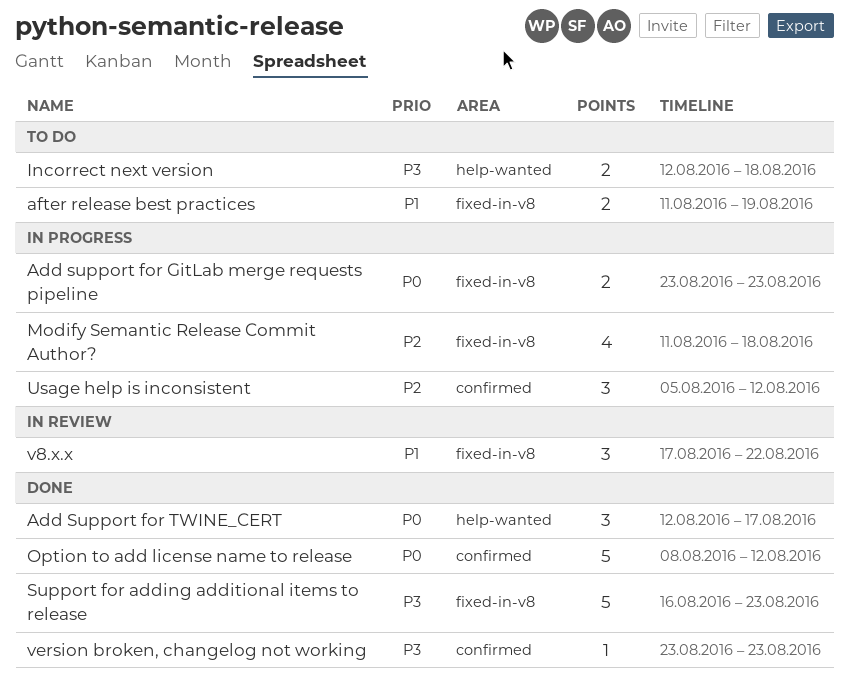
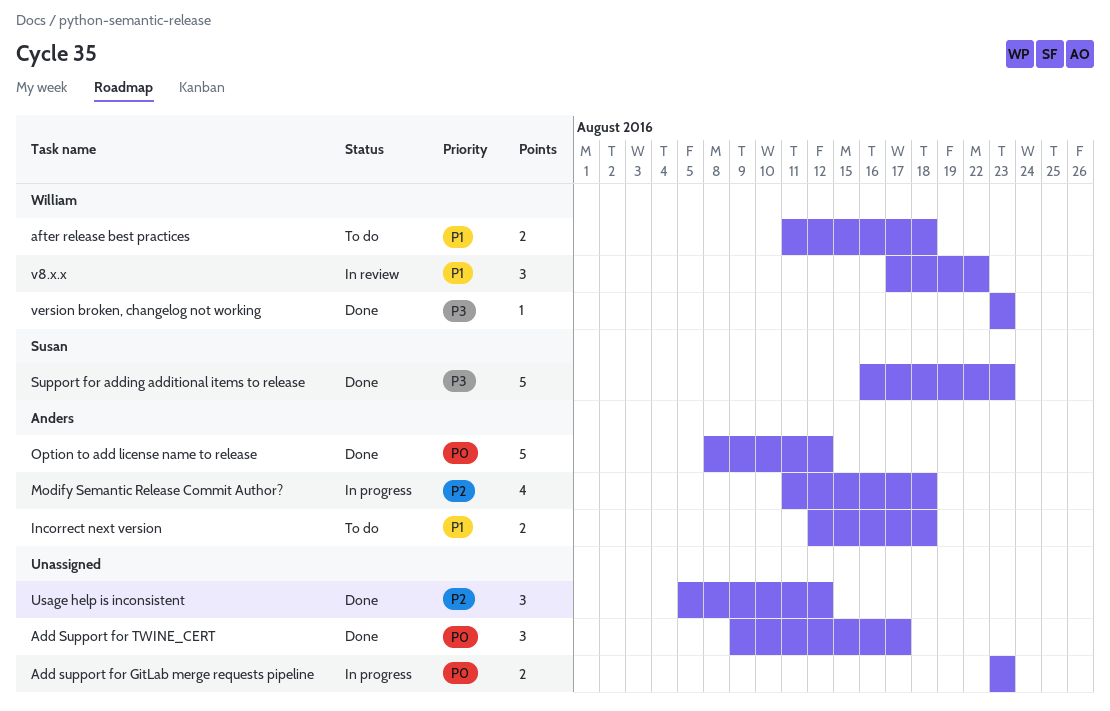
Add Support for TWINE_CERT, start: Aug 12 -> Aug 9
after release best practices, due: Aug 19 -> Aug 18
Incorrect next version, priority: P3 -> P1
Usage help is inconsistent, status: In progress -> Done

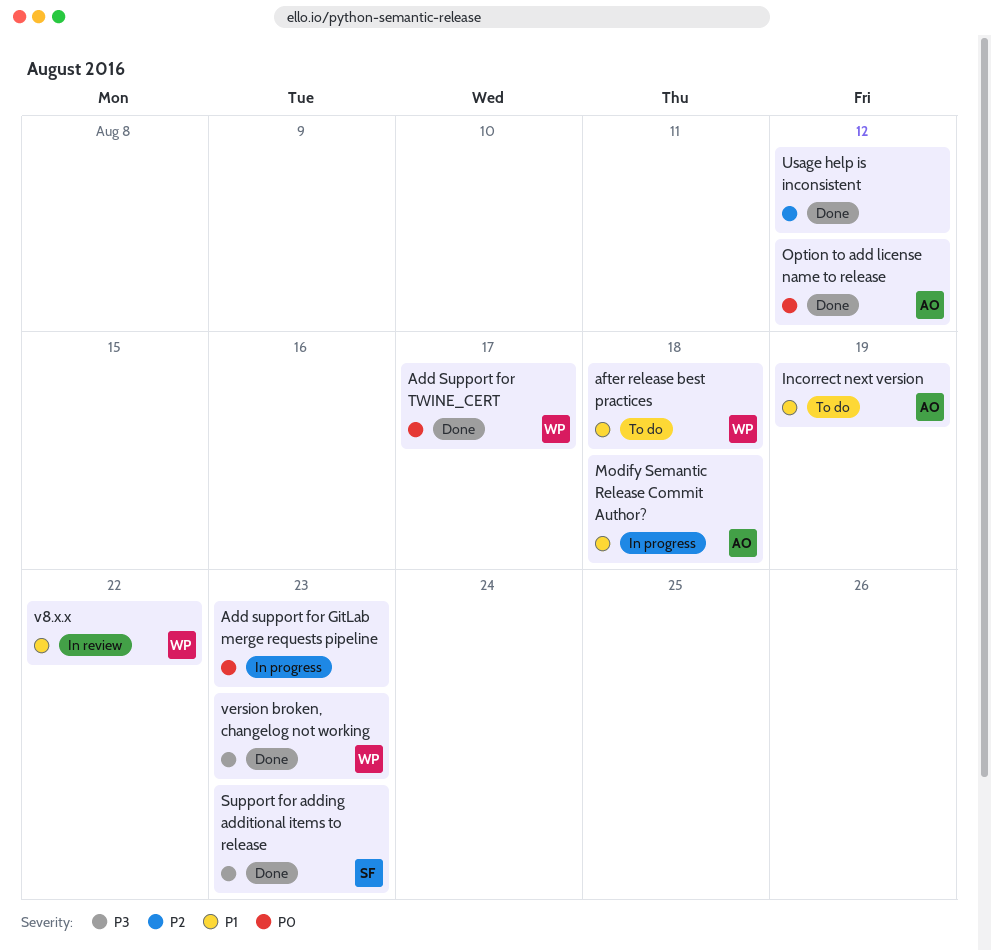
Add Support for TWINE_CERT, owner: none -> William
Incorrect next version, due: Aug 18 -> Aug 19
Modify Semantic Release Commit Author?, priority: P2 -> P1

